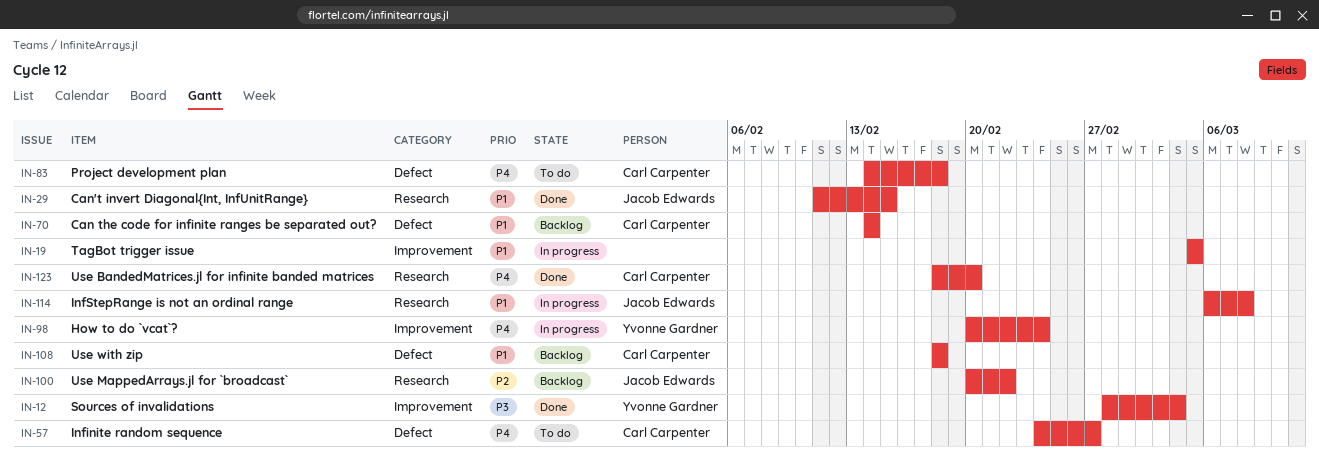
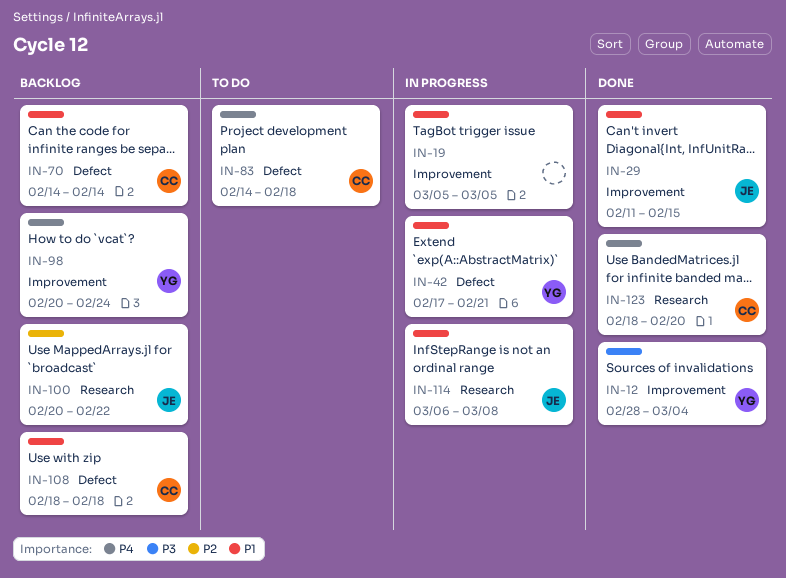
IN-29, label: Research -> Improvement
IN-42: none -> present
IN-57: present -> none
IN-98, status: In progress -> Backlog

